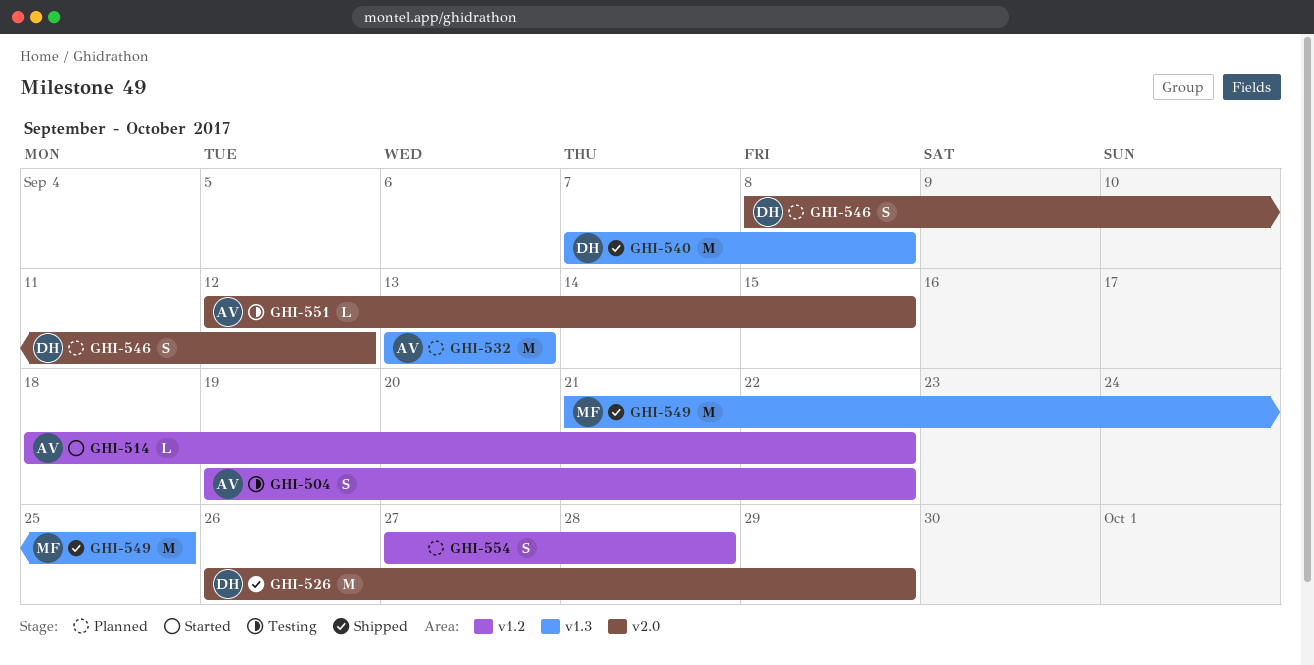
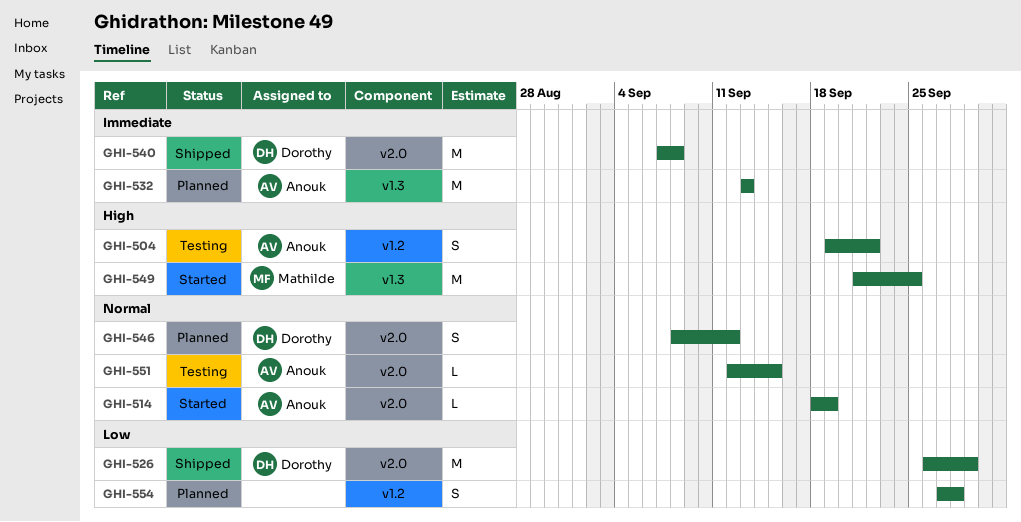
GHI-514, label: v1.2 -> v2.0
GHI-514, due: Sep 22 -> Sep 19
GHI-540, label: v1.3 -> v2.0
GHI-549, status: Shipped -> Started

